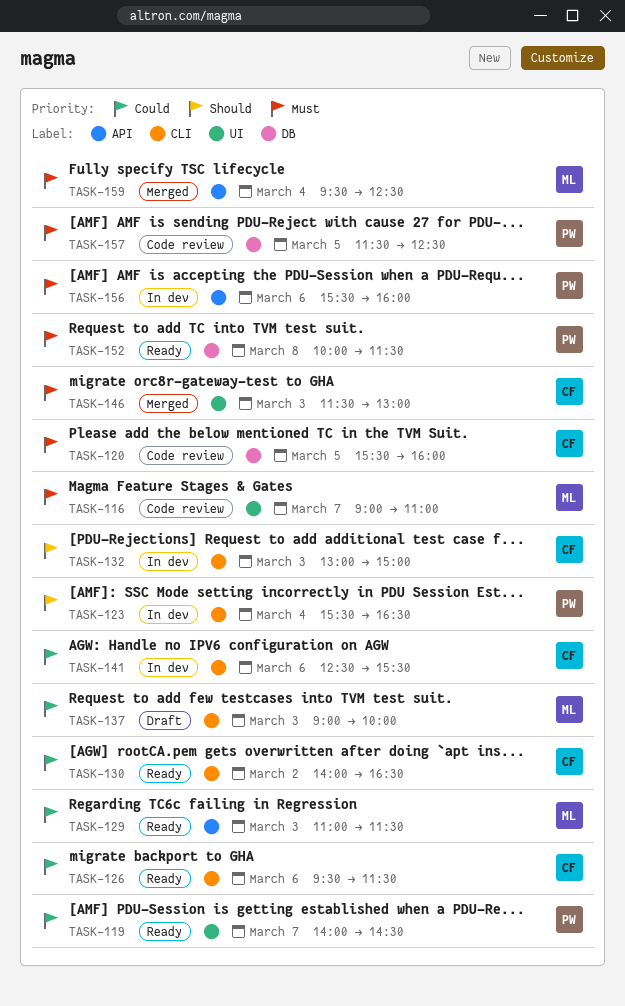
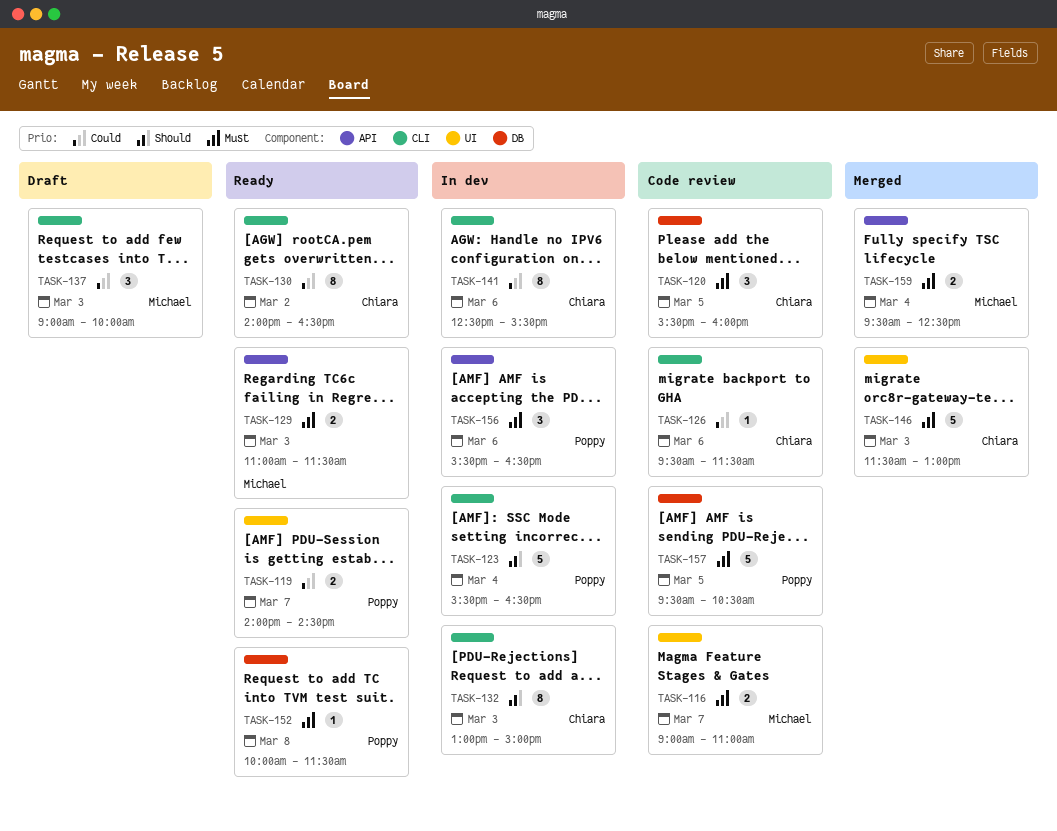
TASK-126, status: Ready -> Code review
TASK-129, priority: Could -> Must
TASK-156, ends: 16:00 -> 16:30
TASK-157, begins: 11:30 -> 09:30
TASK-157, ends: 12:30 -> 10:30

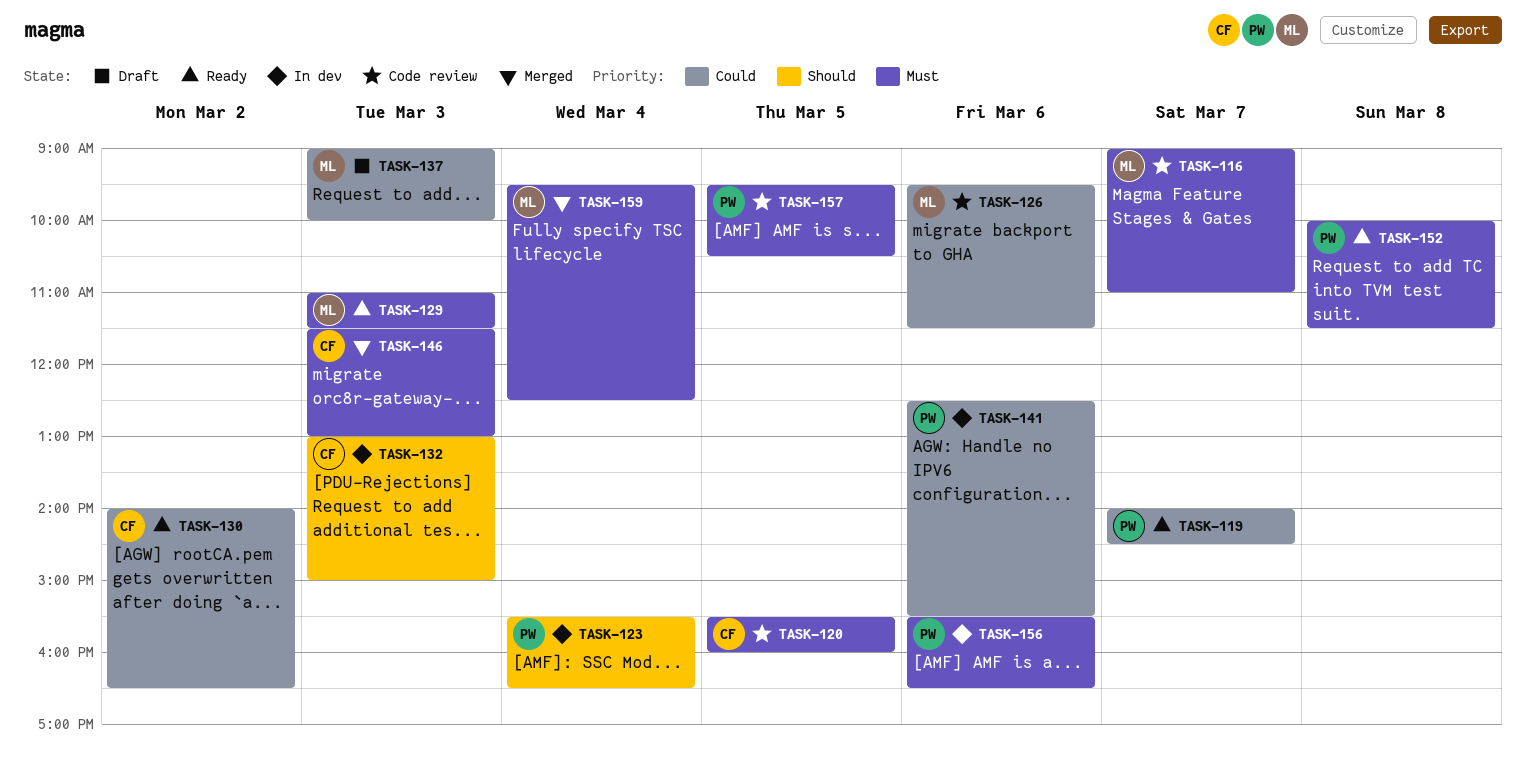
TASK-126, owner: Chiara -> Michael
TASK-141, owner: Chiara -> Poppy

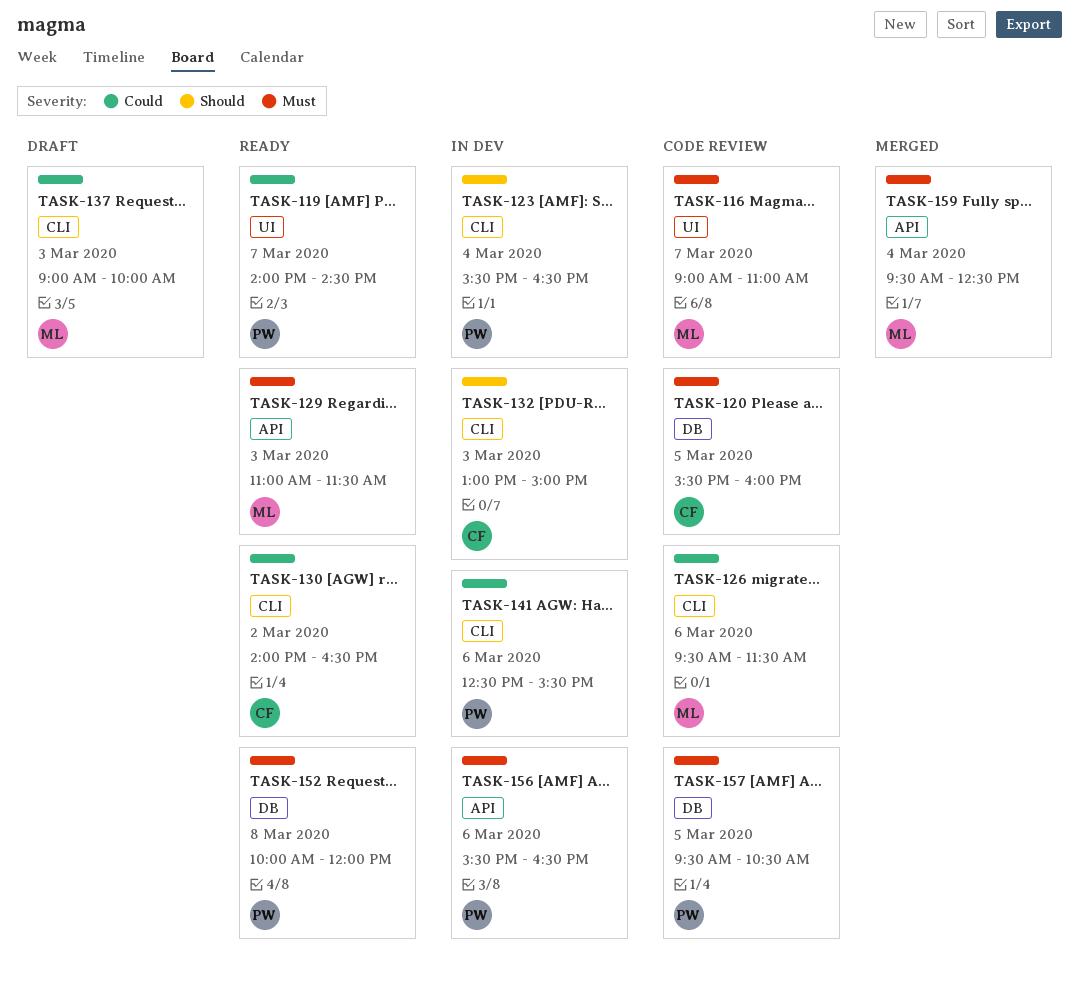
TASK-146: present -> none
TASK-152, ends: 11:30 -> 12:00

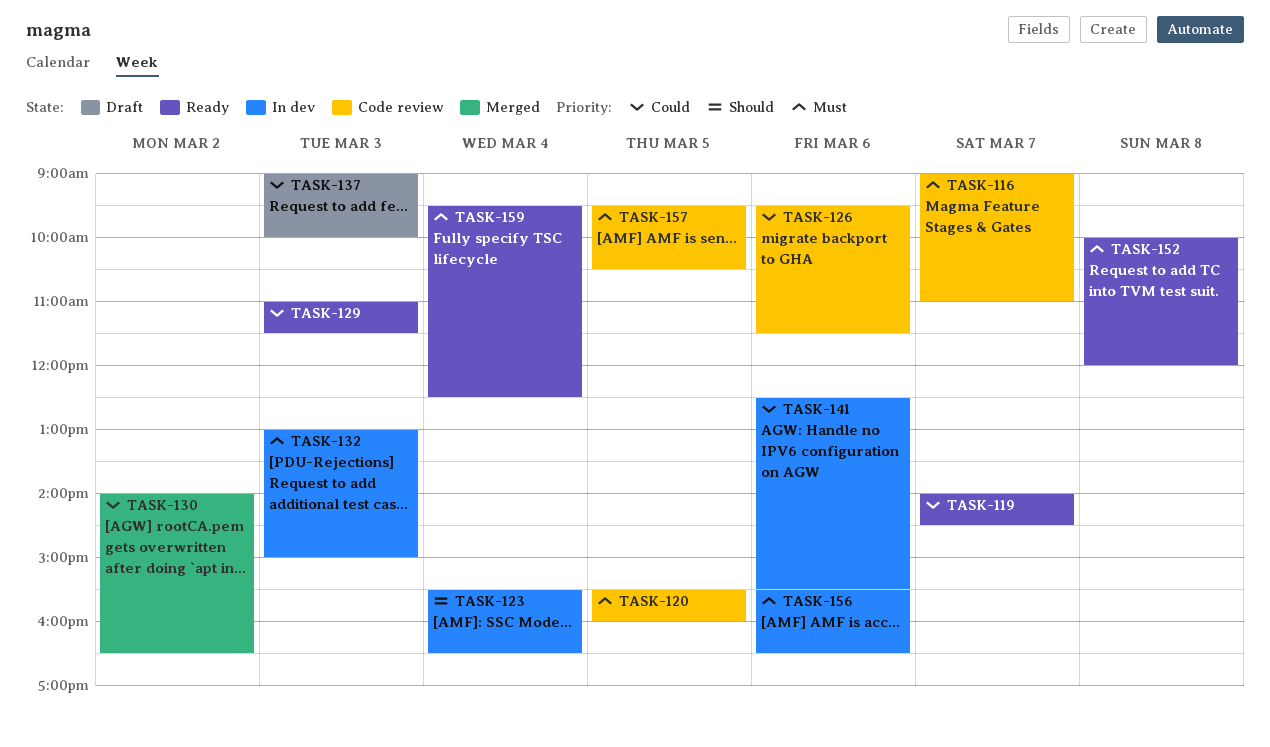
TASK-129, priority: Must -> Could
TASK-130, status: Ready -> Merged
TASK-132, priority: Should -> Must
TASK-159, status: Merged -> Ready

